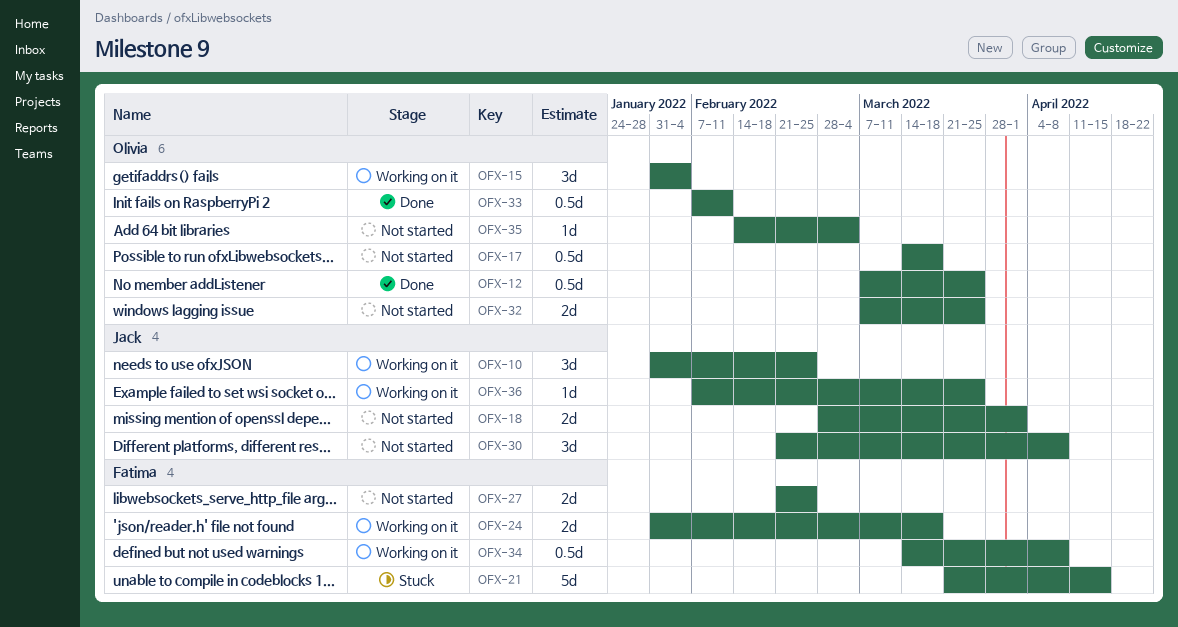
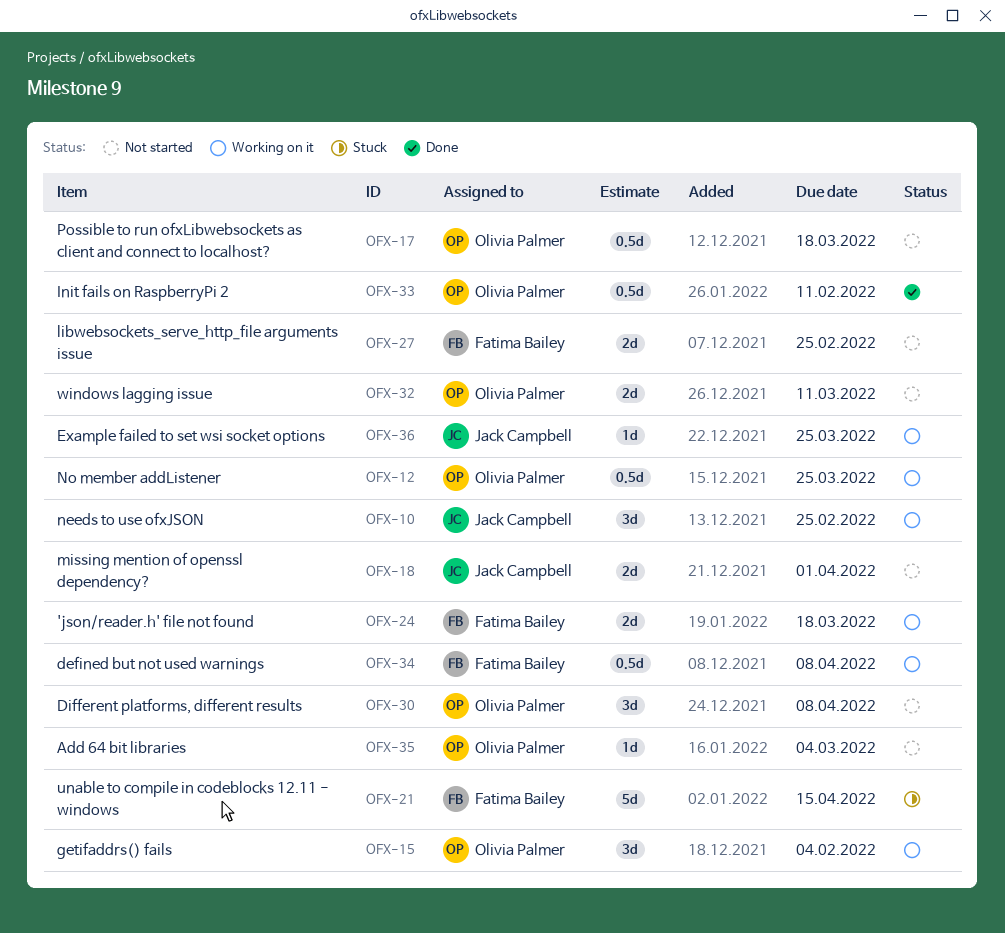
OFX-12, status: Done -> Working on it
OFX-30, owner: Jack Campbell -> Olivia Palmer
OFX-32, due: Mar 25 -> Mar 11

